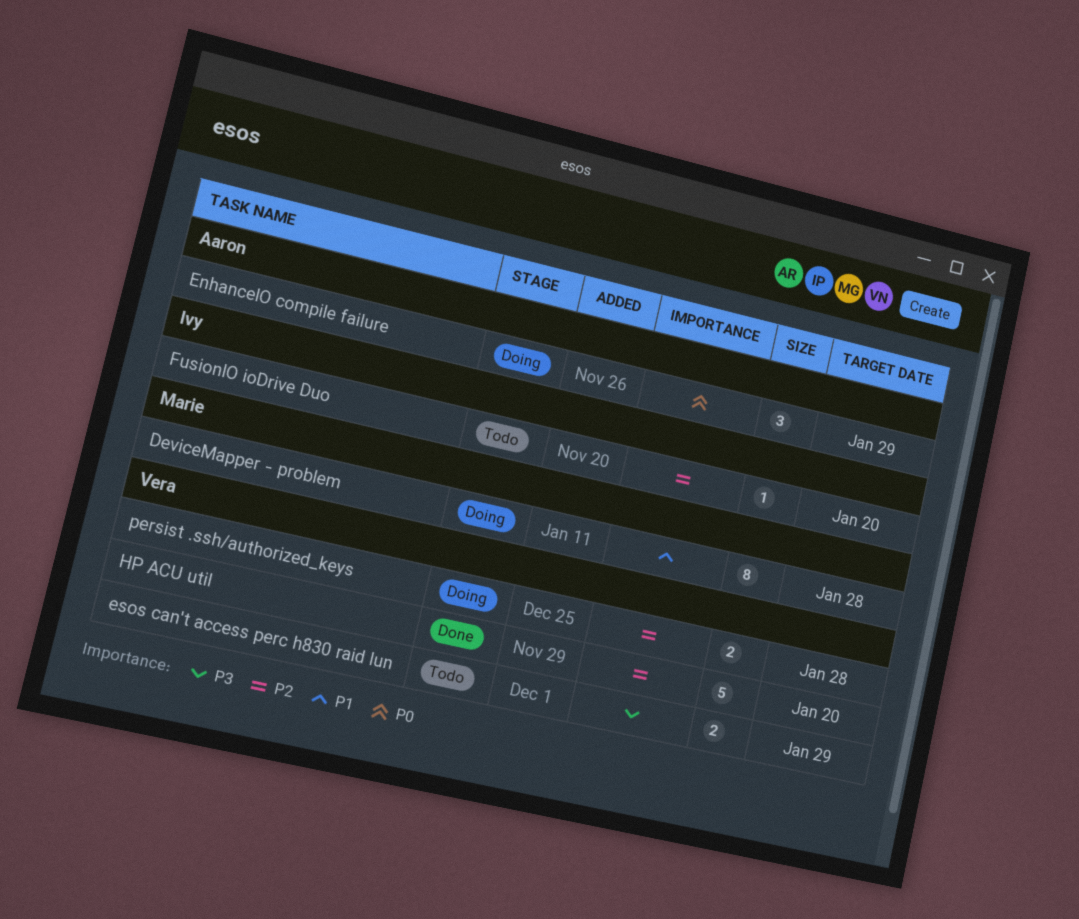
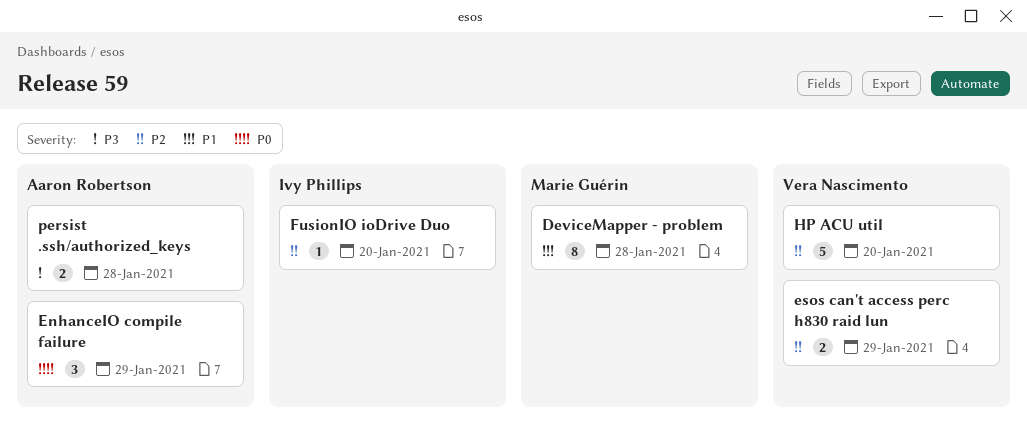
esos can't access perc h830 raid lun, priority: P3 -> P2
persist .ssh/authorized_keys, owner: Vera Nascimento -> Aaron Robertson
persist .ssh/authorized_keys, priority: P2 -> P3

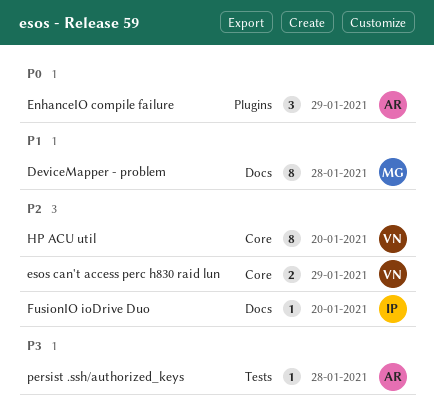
HP ACU util, estimate: 5 -> 8
persist .ssh/authorized_keys, estimate: 2 -> 1

